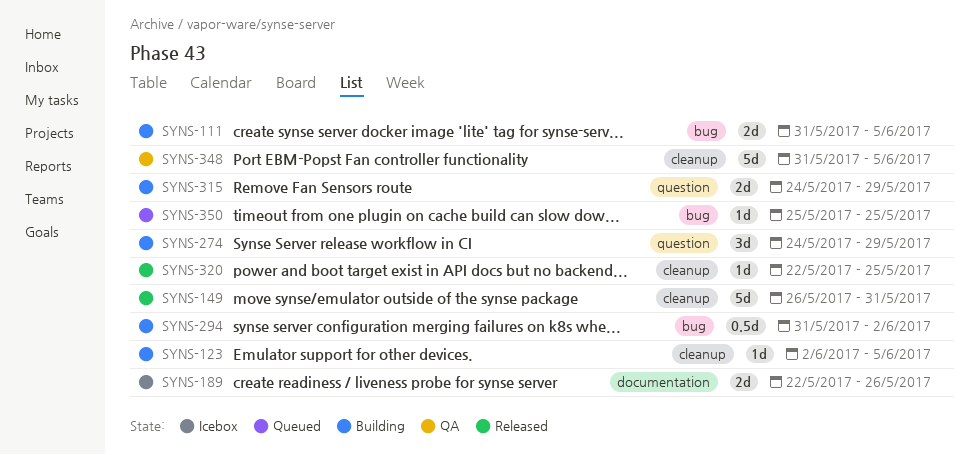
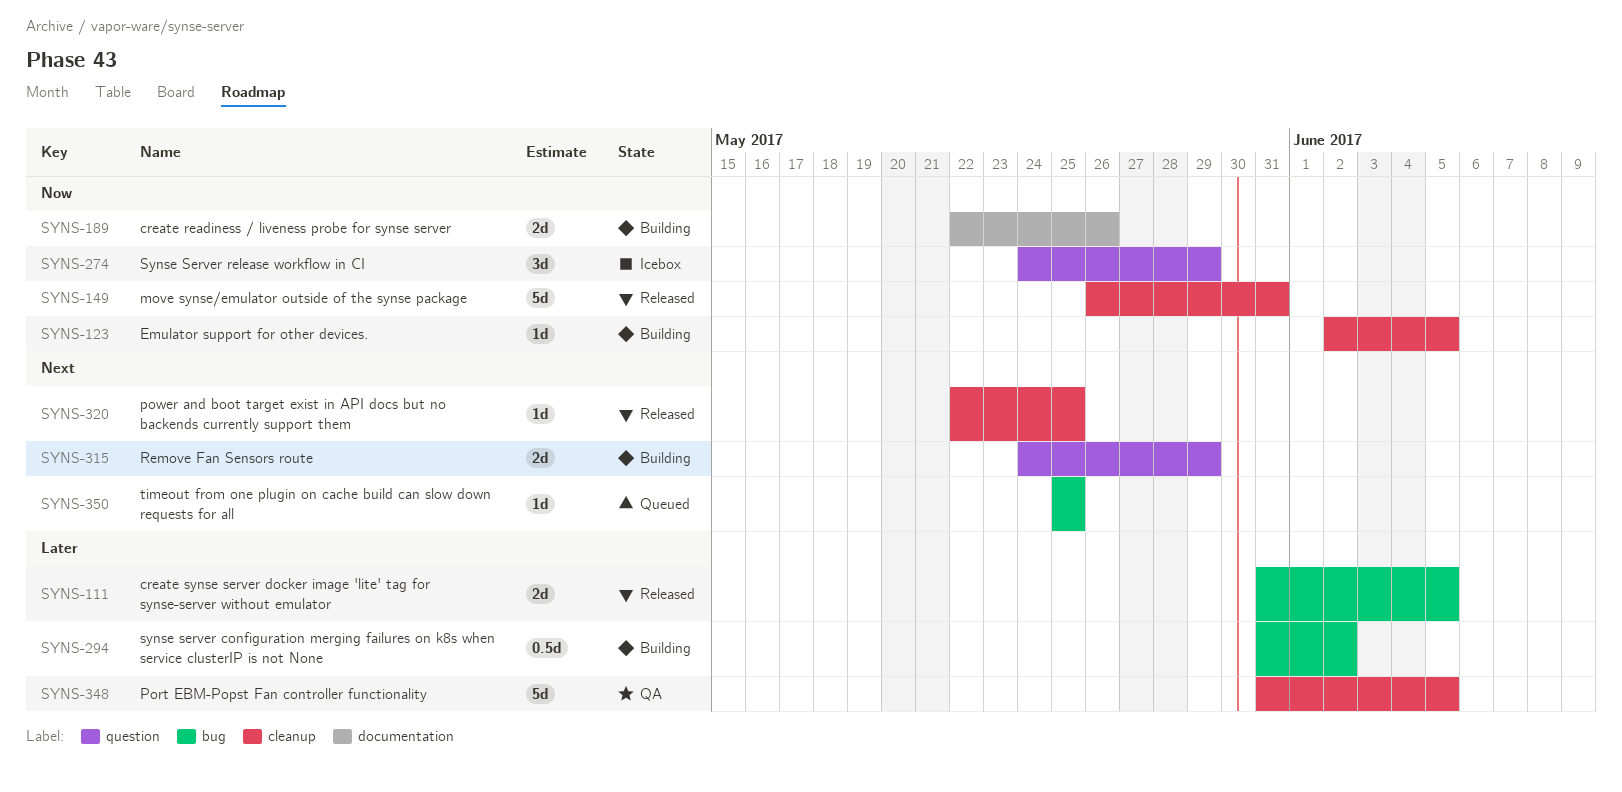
SYNS-111, status: Building -> Released
SYNS-189, status: Icebox -> Building
SYNS-274, status: Building -> Icebox

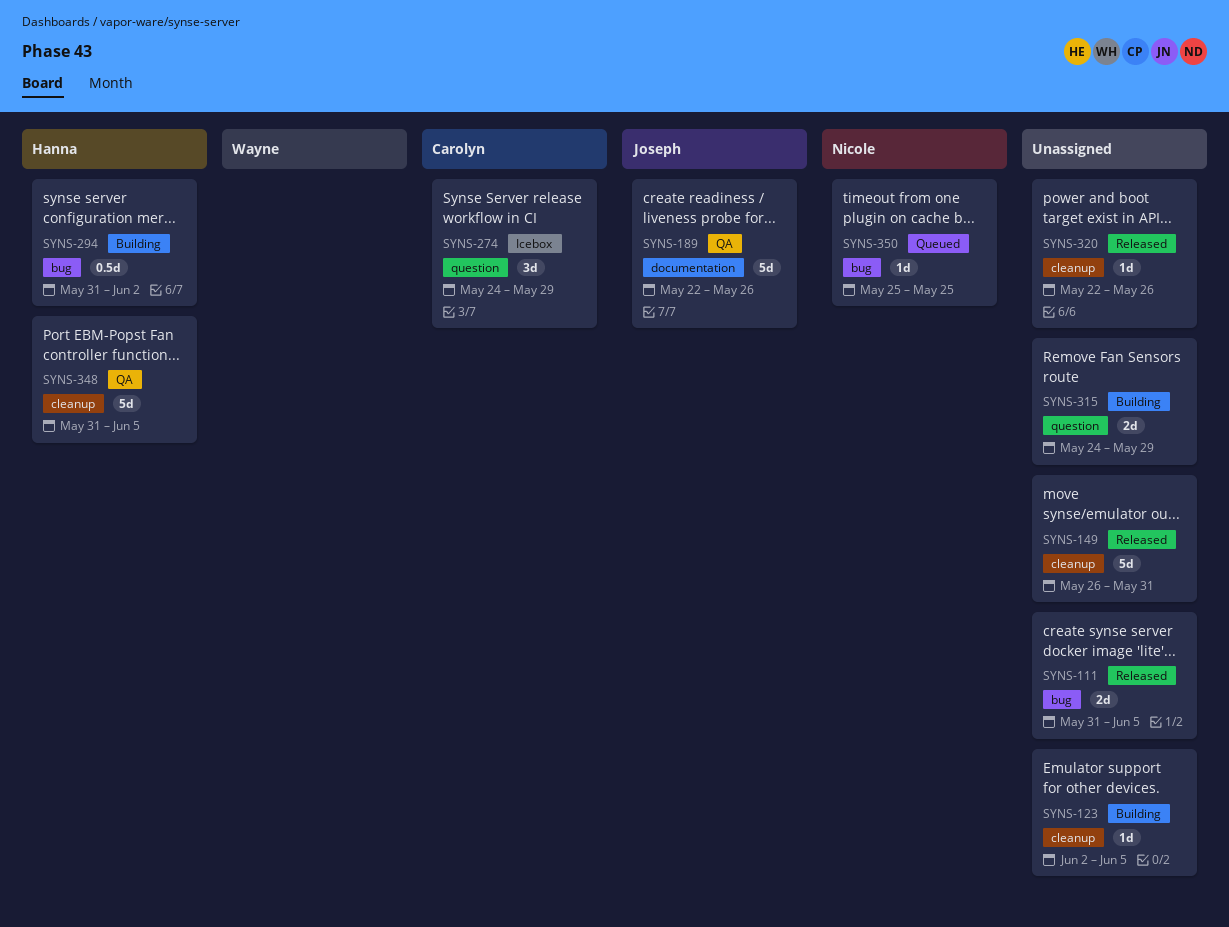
SYNS-189, status: Building -> QA
SYNS-189, estimate: 2d -> 5d
SYNS-320, due: May 25 -> May 26

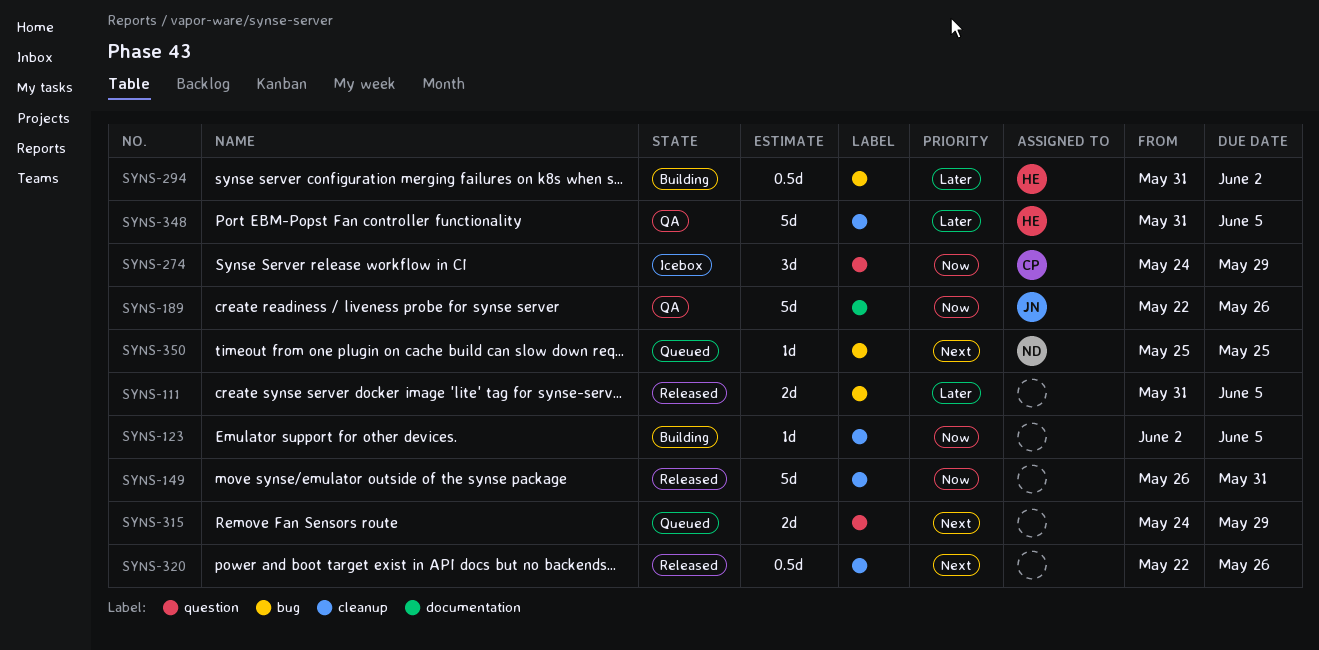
SYNS-315, status: Building -> Queued
SYNS-320, estimate: 1d -> 0.5d

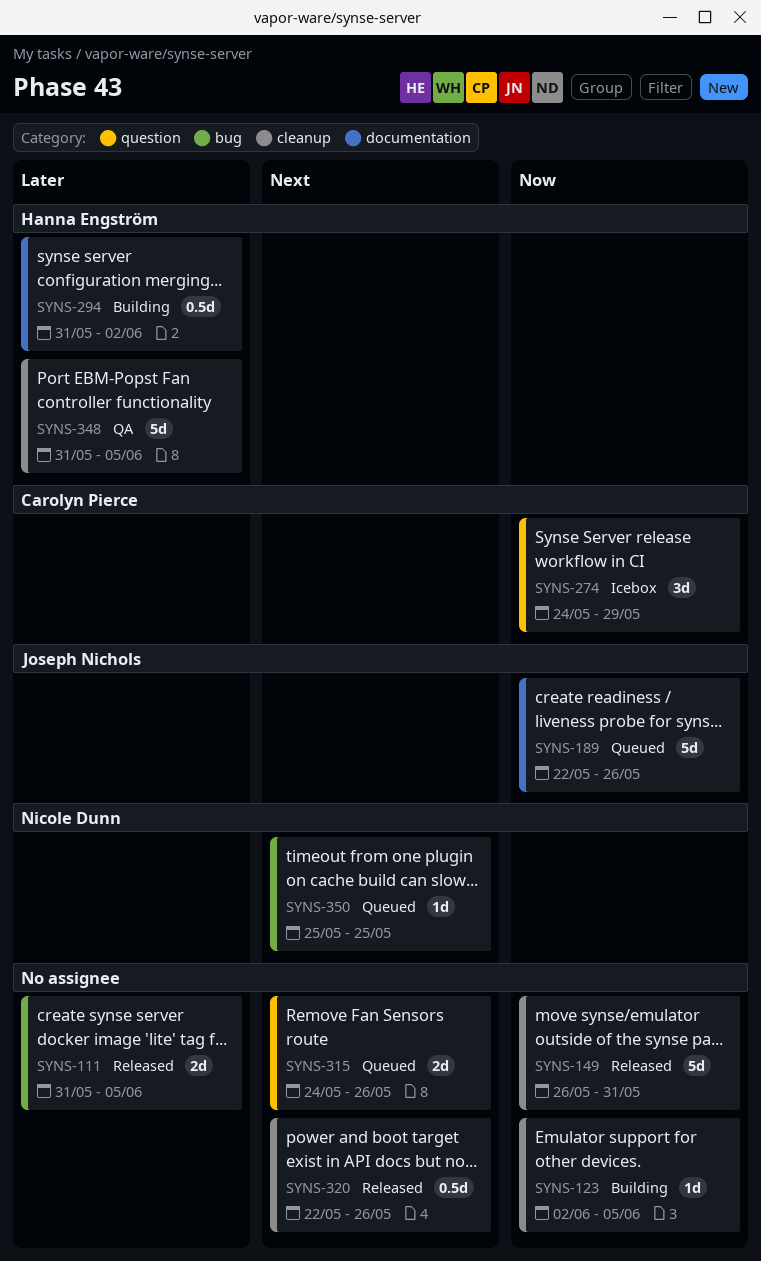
SYNS-189, status: QA -> Queued
SYNS-294, label: bug -> documentation
SYNS-315, due: May 29 -> May 26

